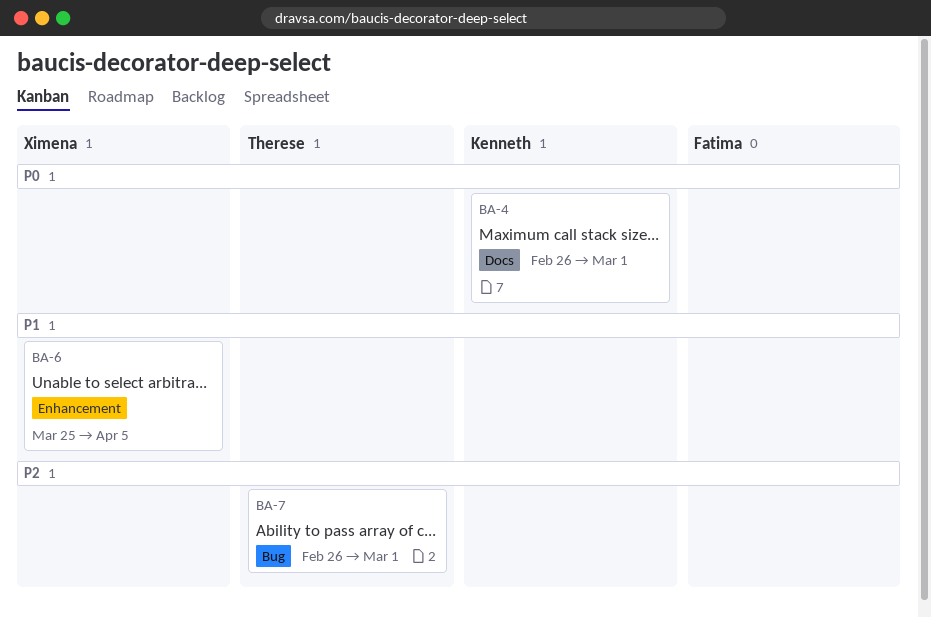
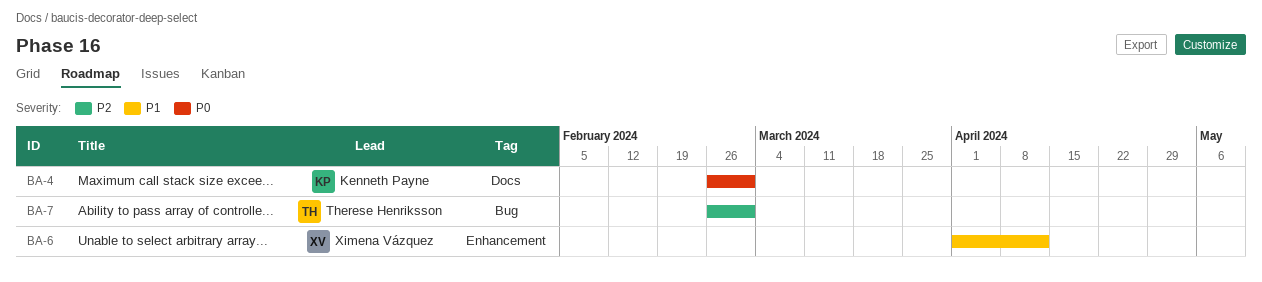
BA-6, start: Mar 25 -> Apr 1
BA-6, due: Apr 5 -> Apr 12

